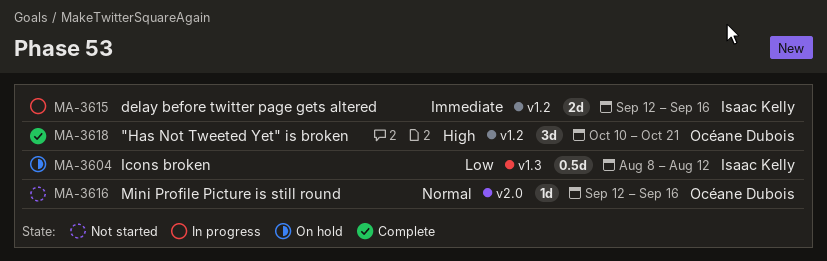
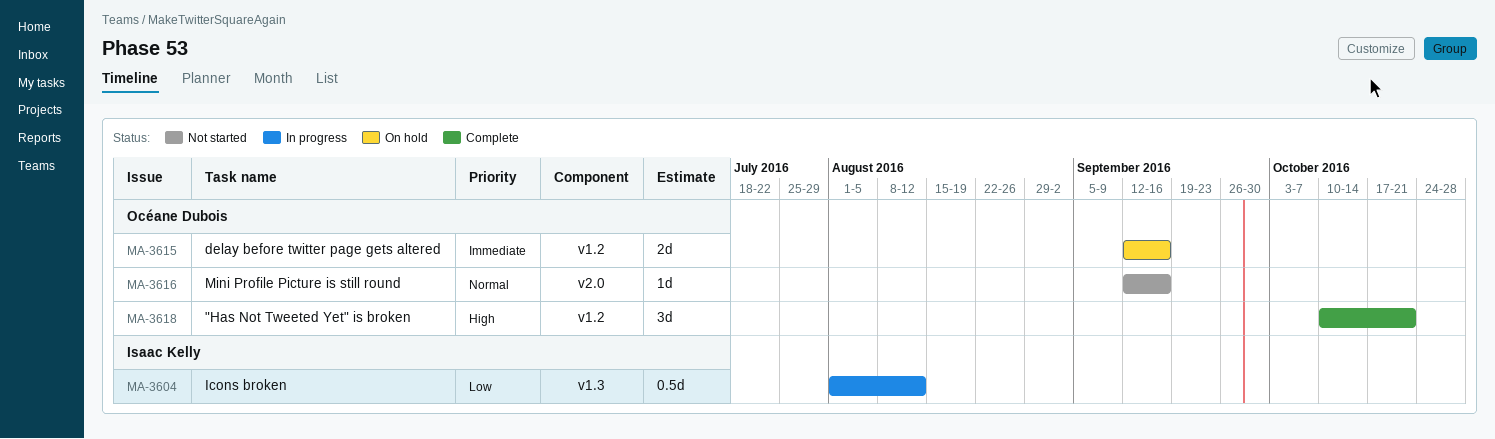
MA-3604, status: On hold -> In progress
MA-3604, start: Aug 8 -> Aug 1
MA-3615, status: In progress -> On hold
MA-3615, owner: Isaac Kelly -> Océane Dubois

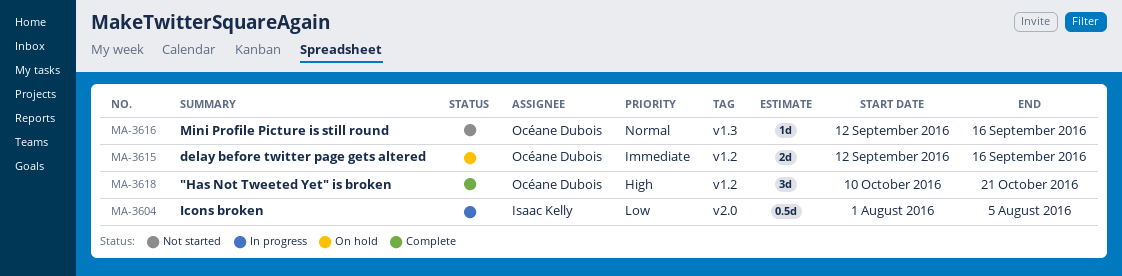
MA-3604, label: v1.3 -> v2.0
MA-3604, due: Aug 12 -> Aug 5
MA-3616, label: v2.0 -> v1.3

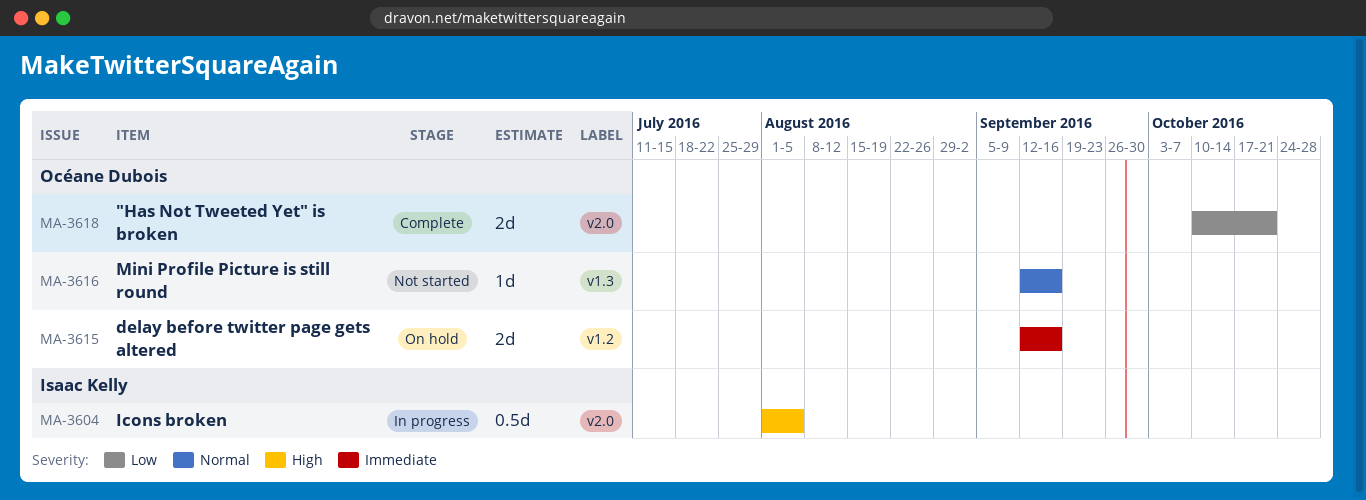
MA-3604, priority: Low -> High
MA-3618, priority: High -> Low
MA-3618, label: v1.2 -> v2.0
MA-3618, estimate: 3d -> 2d

